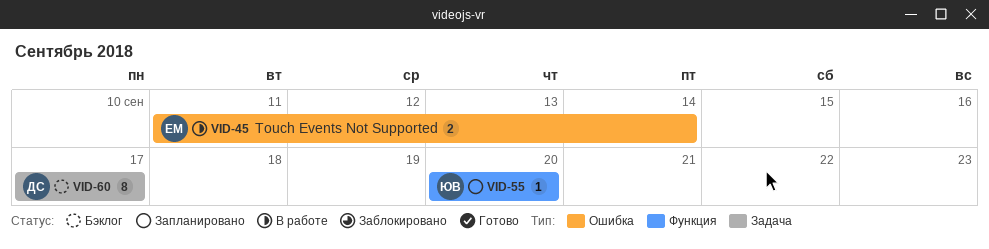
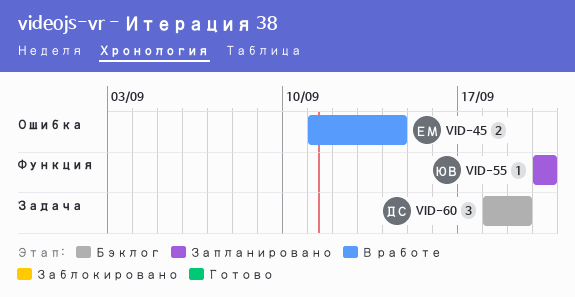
VID-60, estimate: 8 -> 3
VID-60, start: Sep 17 -> Sep 18
VID-60, due: Sep 17 -> Sep 19

